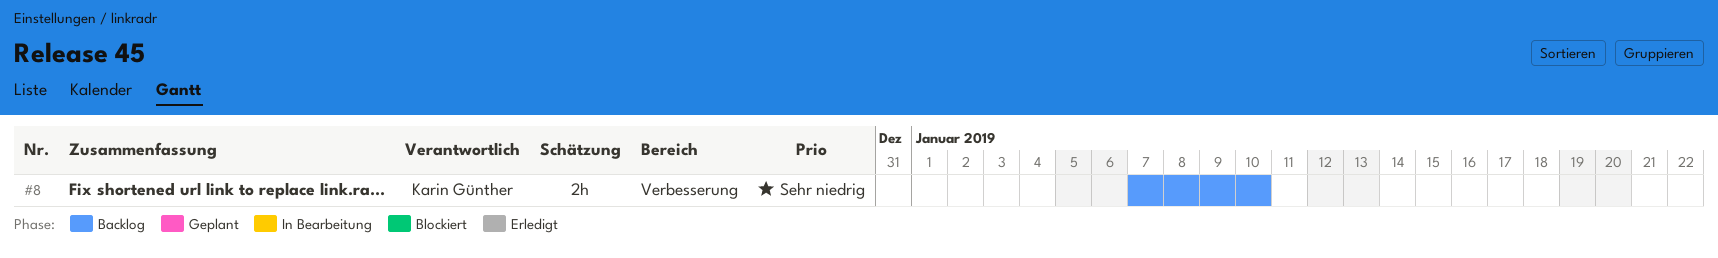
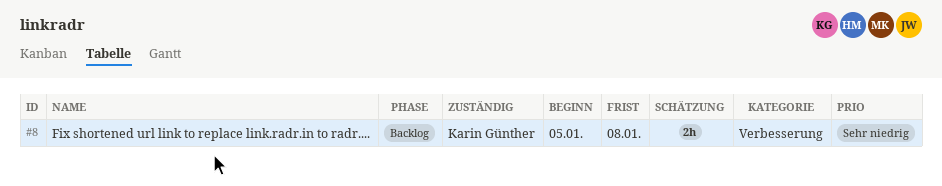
#8, start: Jan 7 -> Jan 5
#8, due: Jan 10 -> Jan 8

